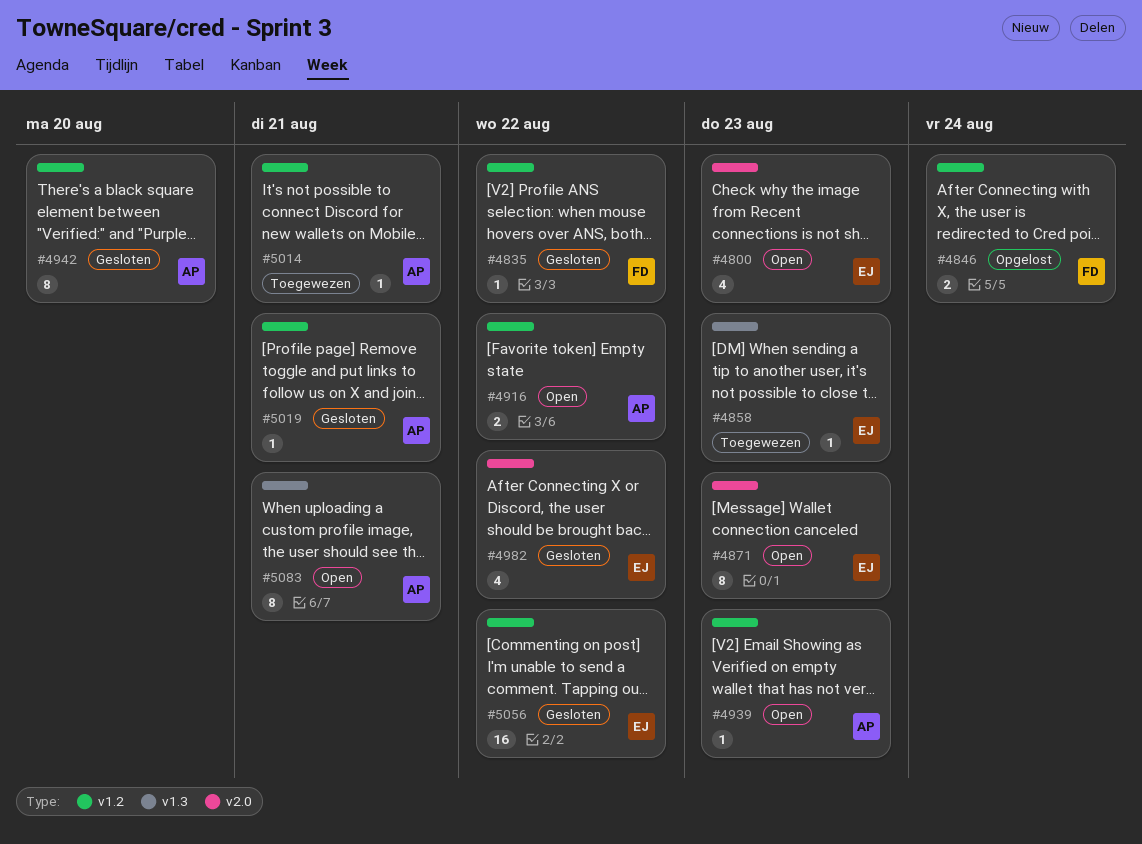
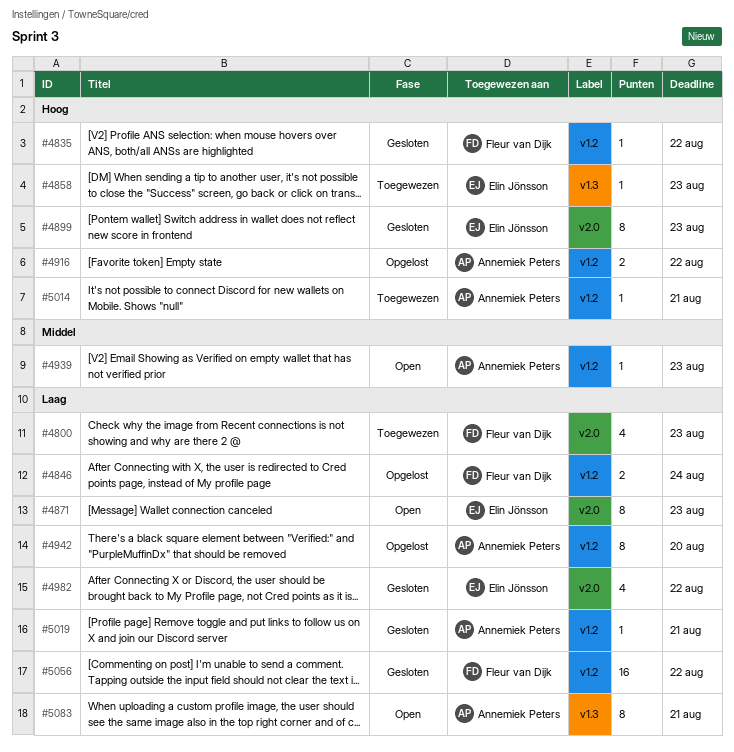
#4800, status: Open -> Toegewezen
#4800, owner: Elin Jönsson -> Fleur van Dijk
#4899: none -> present
#4916, status: Open -> Opgelost
#4942, status: Gesloten -> Opgelost
#5056, owner: Elin Jönsson -> Fleur van Dijk

